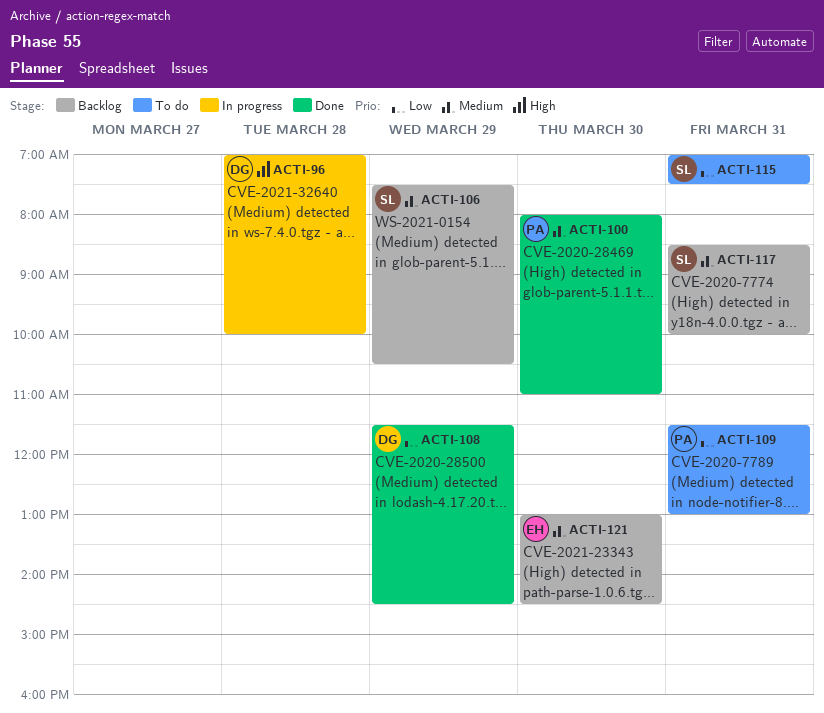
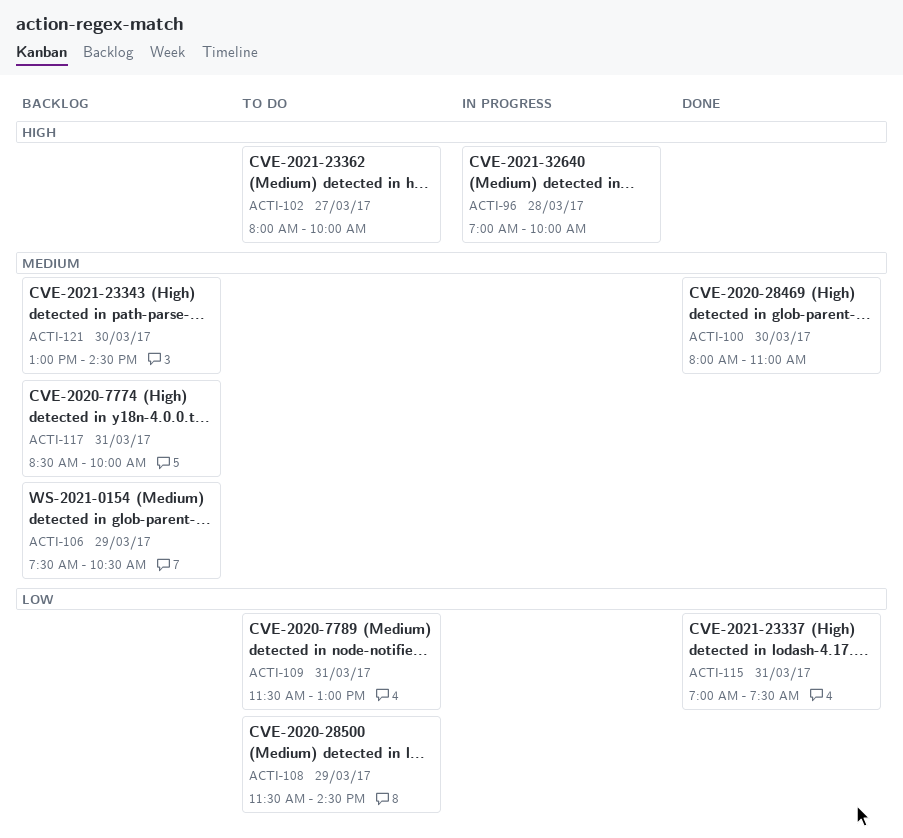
ACTI-102: none -> present
ACTI-108, status: Done -> To do
ACTI-115, status: To do -> Done

